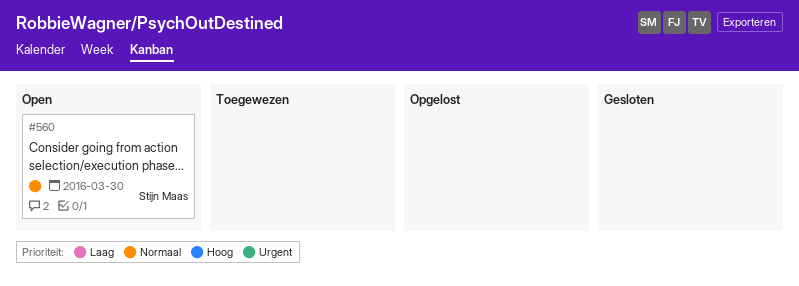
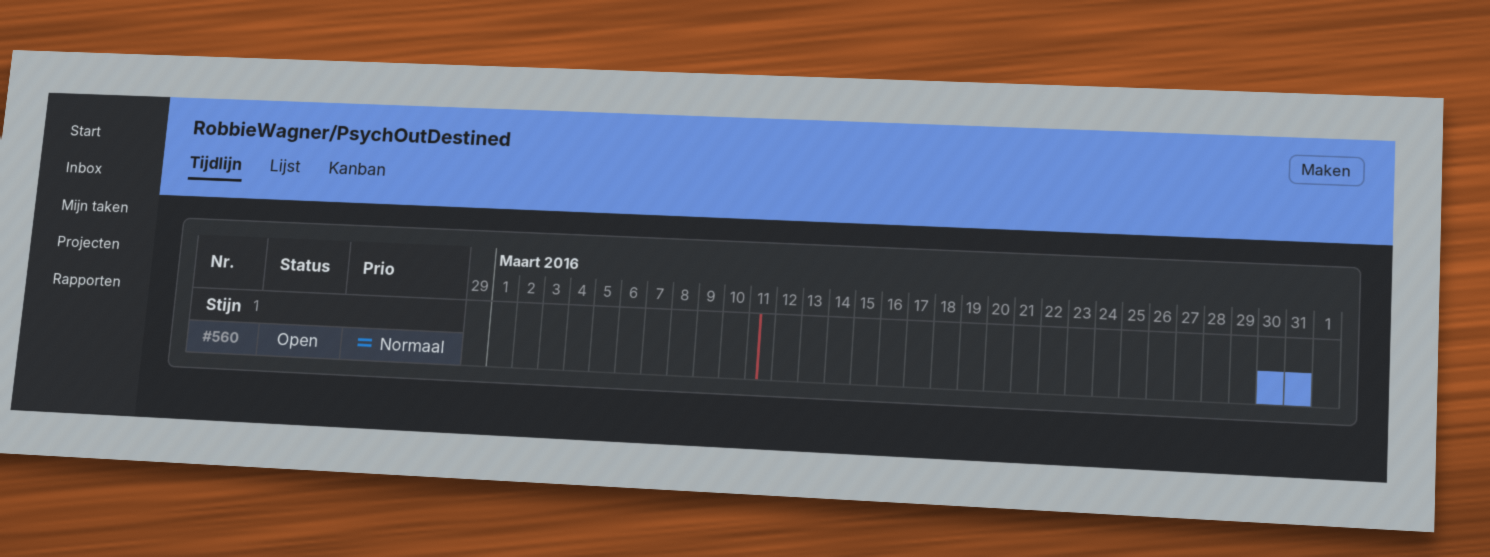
#560, due: Mar 30 -> Mar 31

